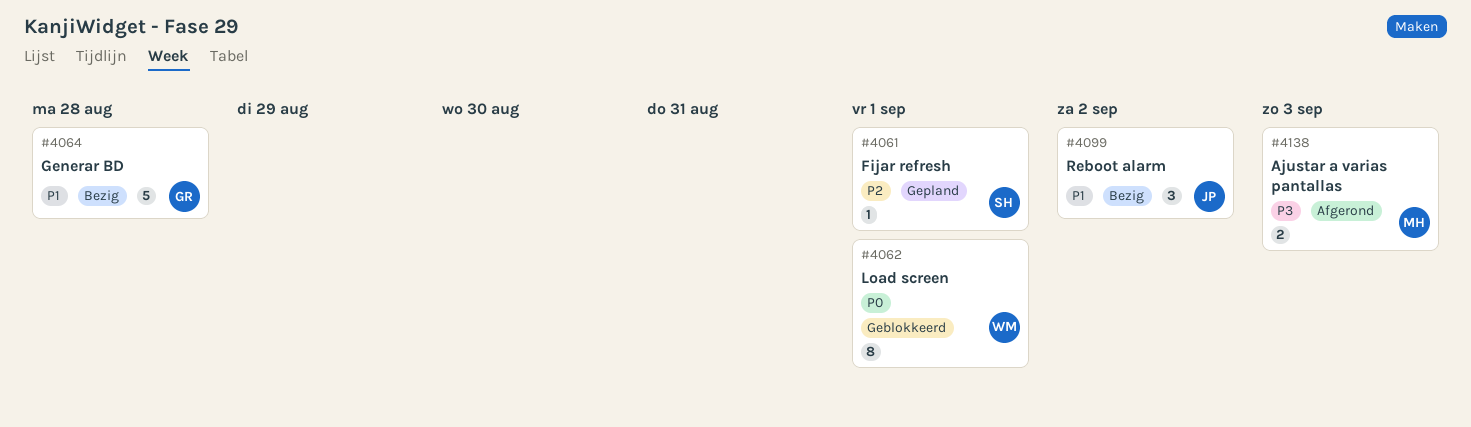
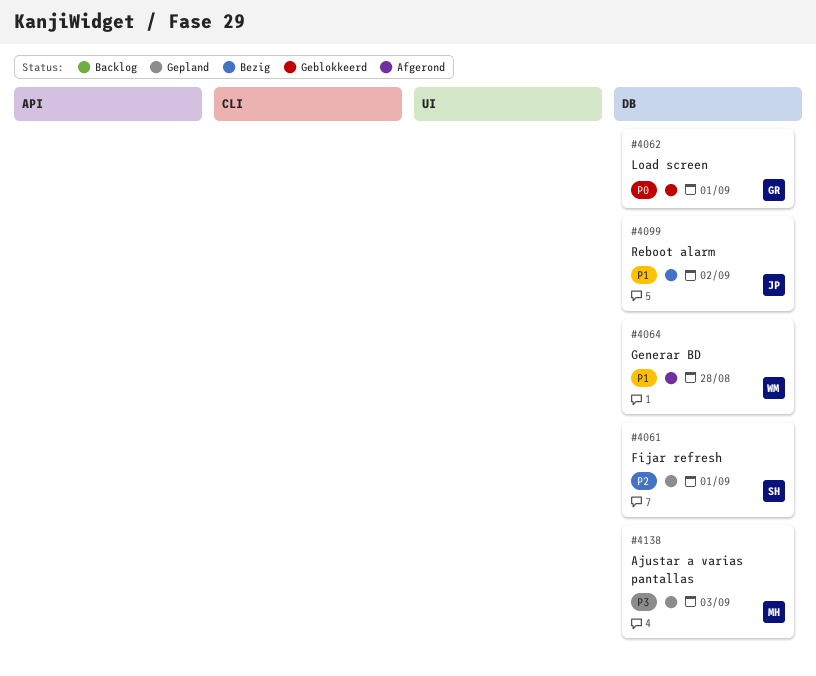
#4062, owner: WM -> GR
#4064, status: Bezig -> Afgerond
#4064, owner: GR -> WM
#4138, status: Afgerond -> Gepland

